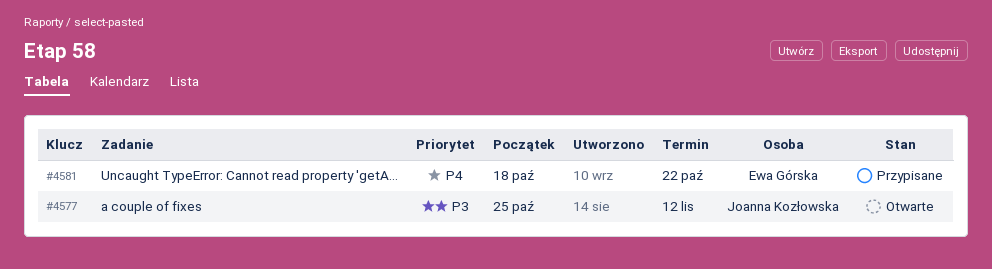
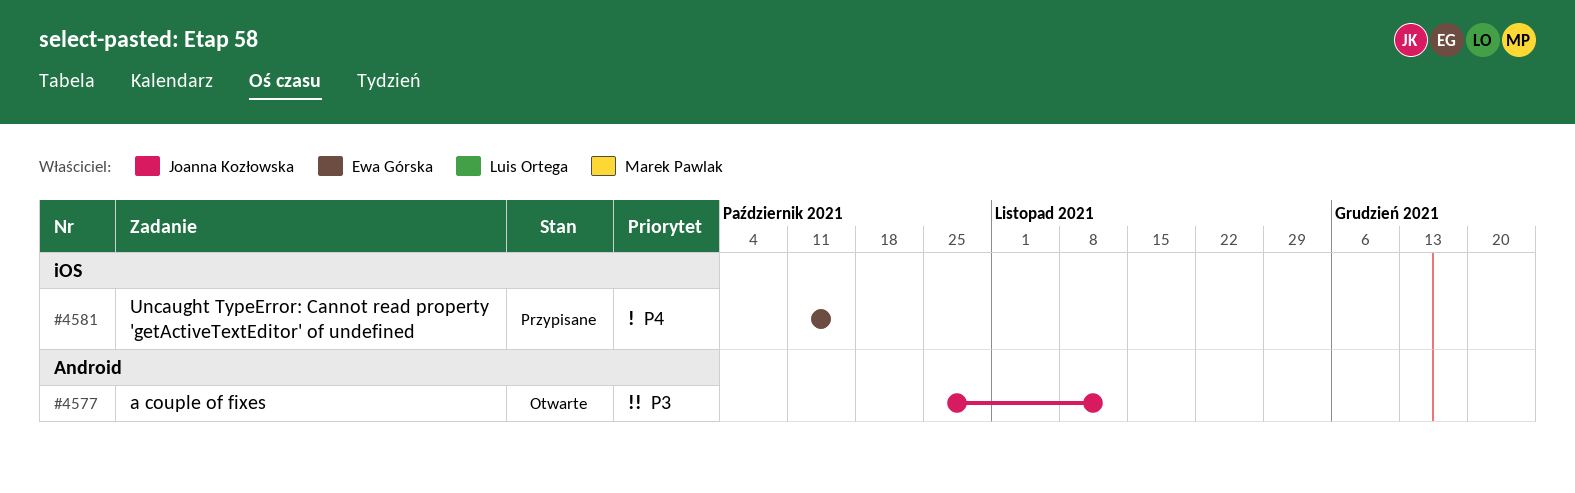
#4581, start: Oct 18 -> Oct 11
#4581, due: Oct 22 -> Oct 15

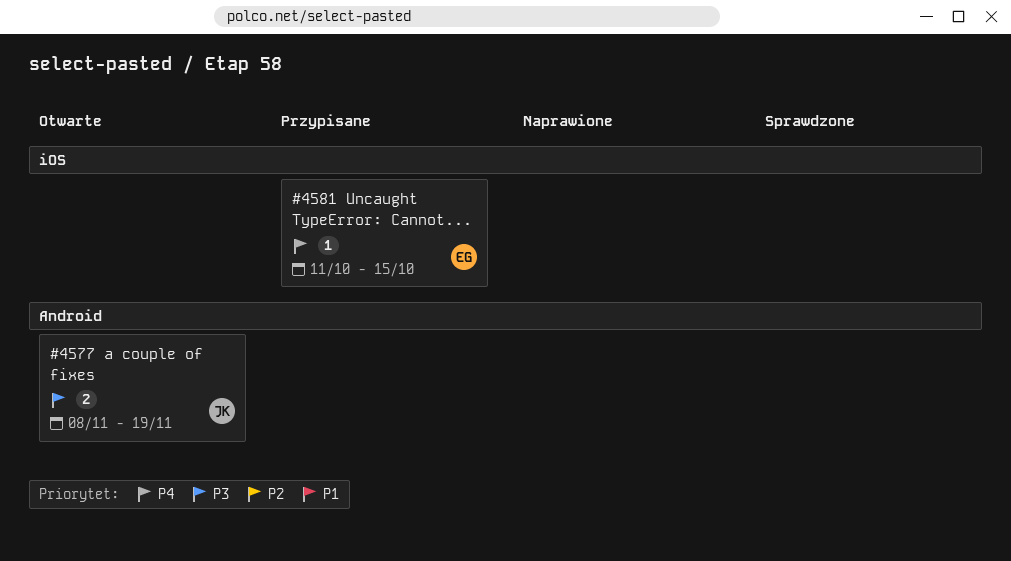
#4577, start: Oct 25 -> Nov 8
#4577, due: Nov 12 -> Nov 19

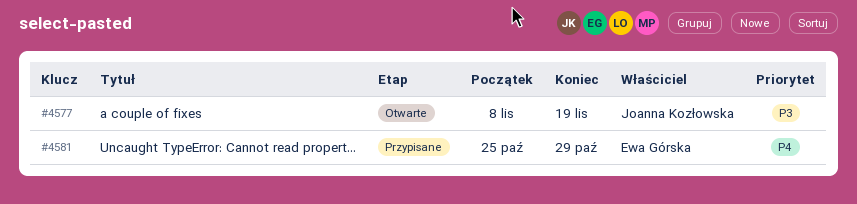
#4581, start: Oct 11 -> Oct 25
#4581, due: Oct 15 -> Oct 29

